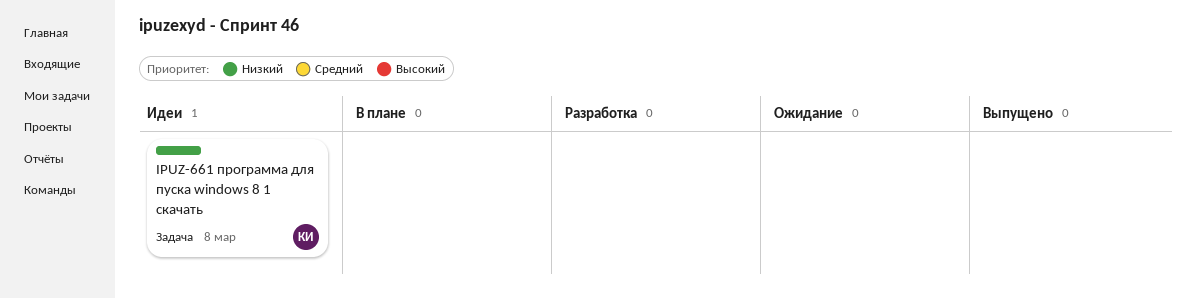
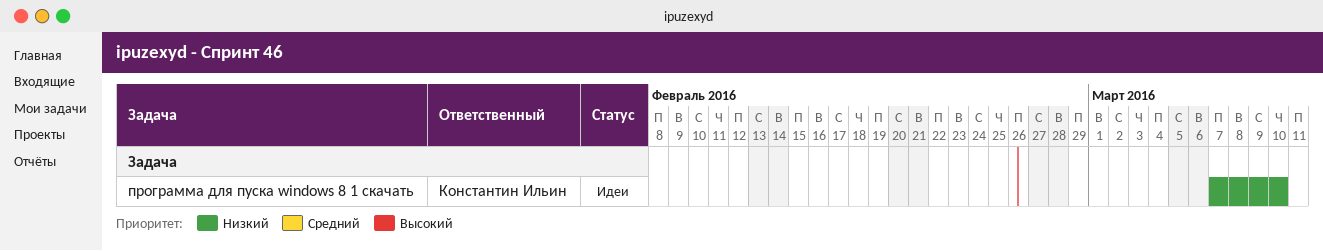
программа для пуска windows 8 1 скачать, due: Mar 8 -> Mar 10

